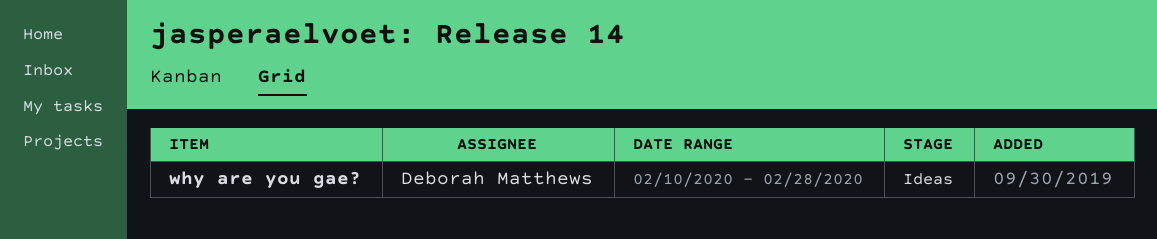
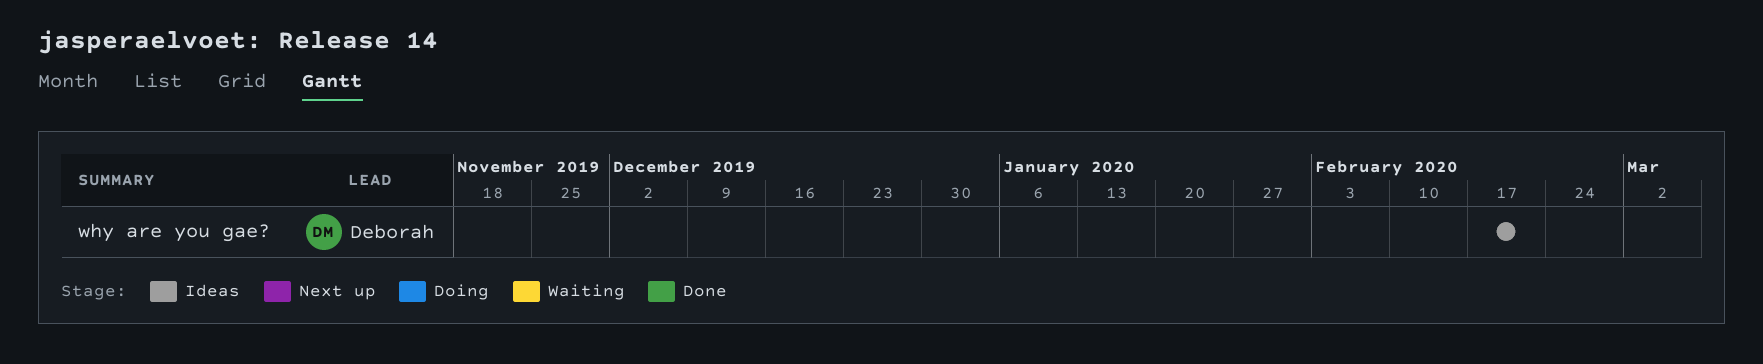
why are you gae?, start: Feb 10 -> Feb 17
why are you gae?, due: Feb 28 -> Feb 21

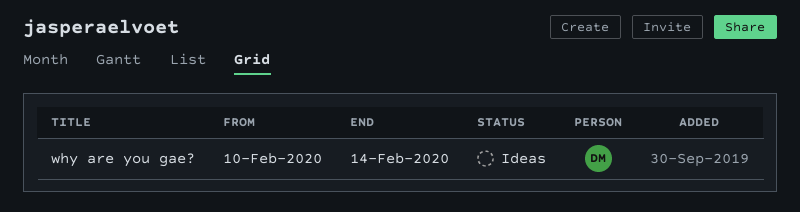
why are you gae?, start: Feb 17 -> Feb 10
why are you gae?, due: Feb 21 -> Feb 14

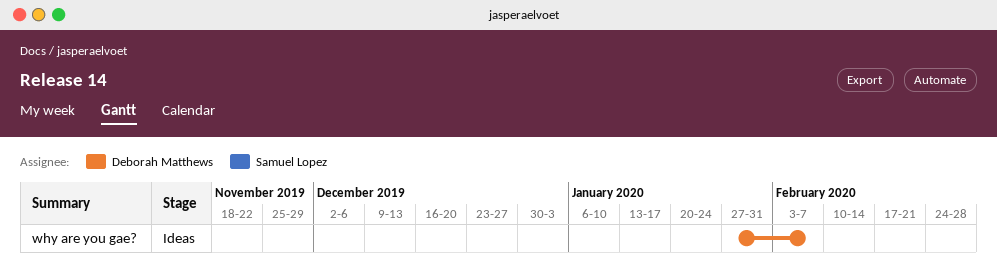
why are you gae?, start: Feb 10 -> Jan 27
why are you gae?, due: Feb 14 -> Feb 7

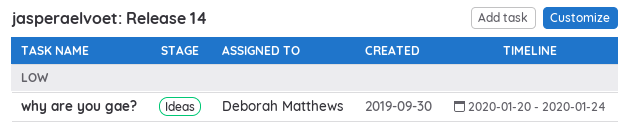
why are you gae?, start: Jan 27 -> Jan 20
why are you gae?, due: Feb 7 -> Jan 24

